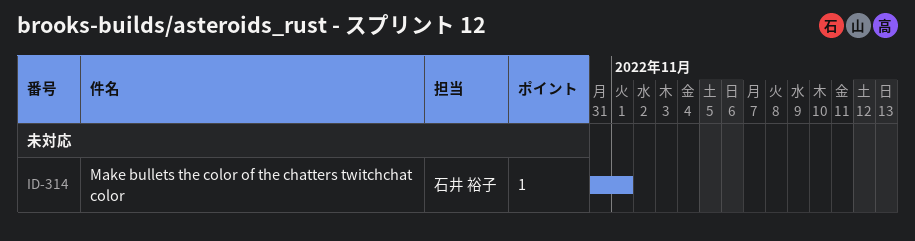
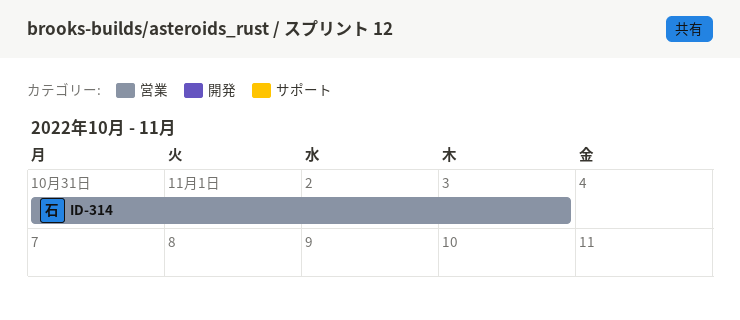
ID-314, due: Nov 1 -> Nov 3

